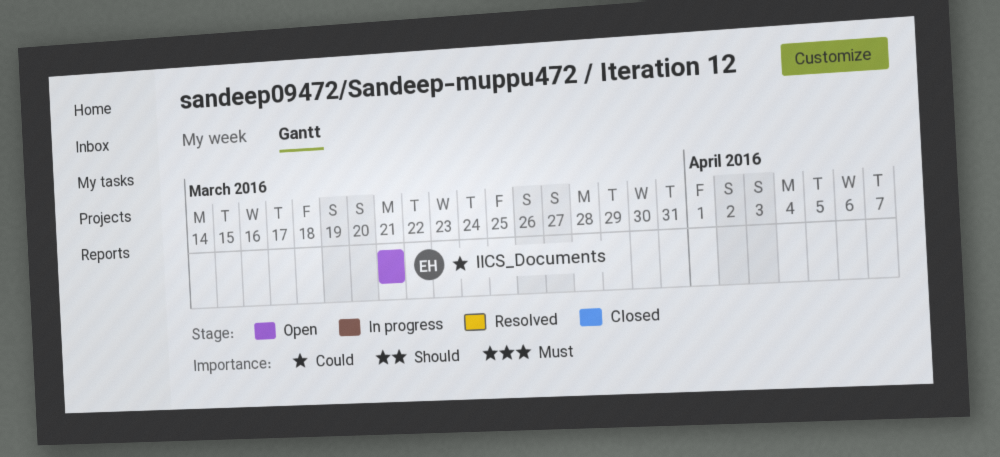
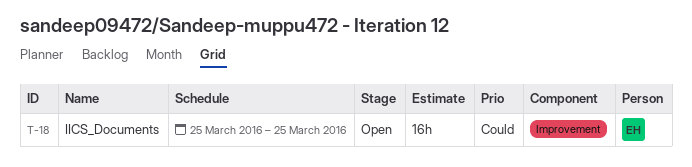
IICS_Documents, start: Mar 21 -> Mar 25
IICS_Documents, due: Mar 21 -> Mar 25

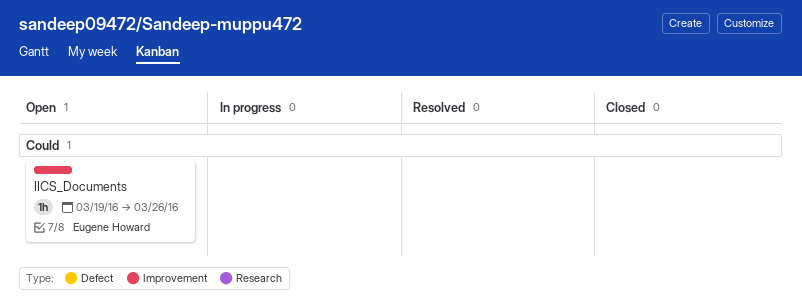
IICS_Documents, estimate: 16h -> 1h
IICS_Documents, start: Mar 25 -> Mar 19
IICS_Documents, due: Mar 25 -> Mar 26

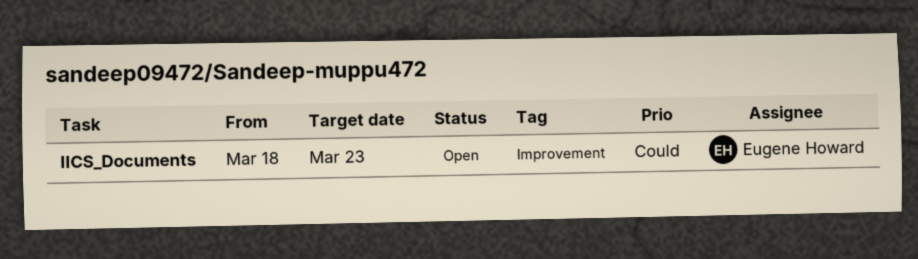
IICS_Documents, start: Mar 19 -> Mar 18
IICS_Documents, due: Mar 26 -> Mar 23

